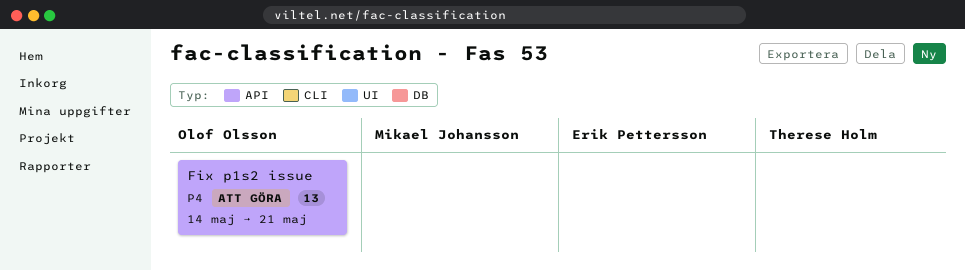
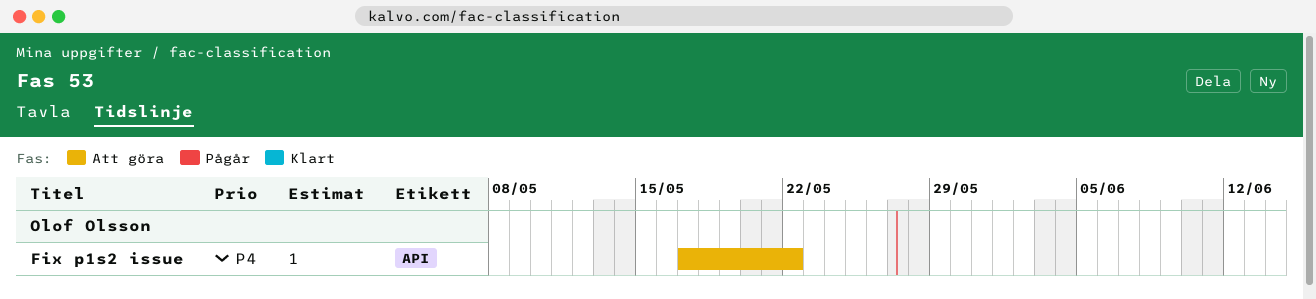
Fix p1s2 issue, estimate: 13 -> 1
Fix p1s2 issue, start: May 14 -> May 17
Fix p1s2 issue, due: May 21 -> May 22

